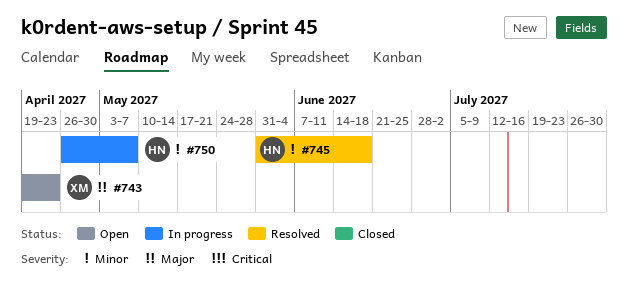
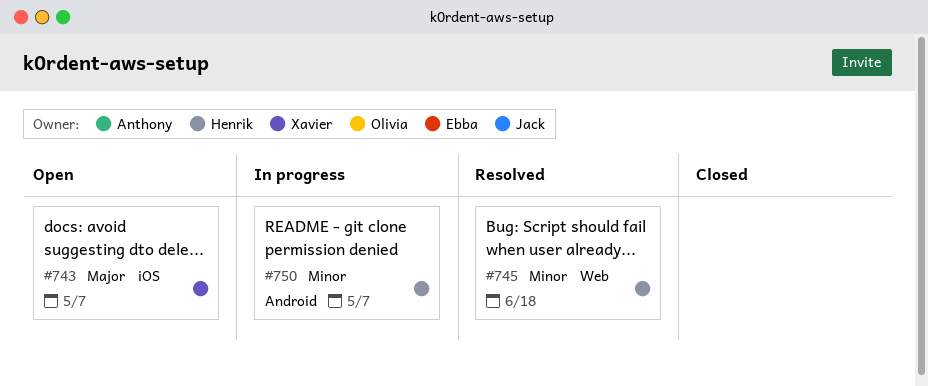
#743, due: Apr 23 -> May 7

